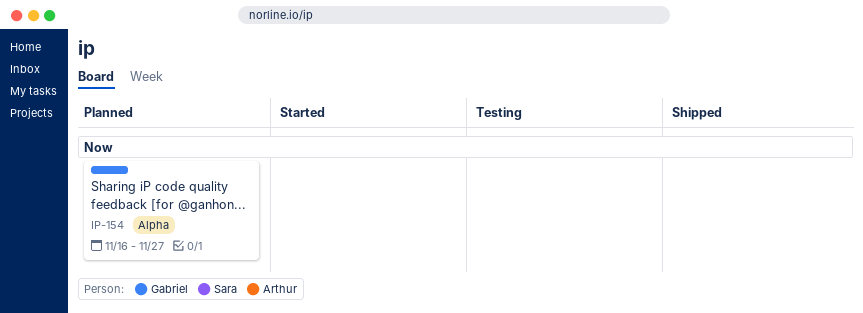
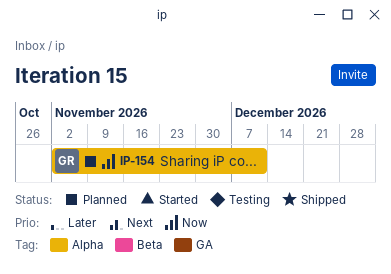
IP-154, start: Nov 16 -> Nov 2
IP-154, due: Nov 27 -> Dec 11

